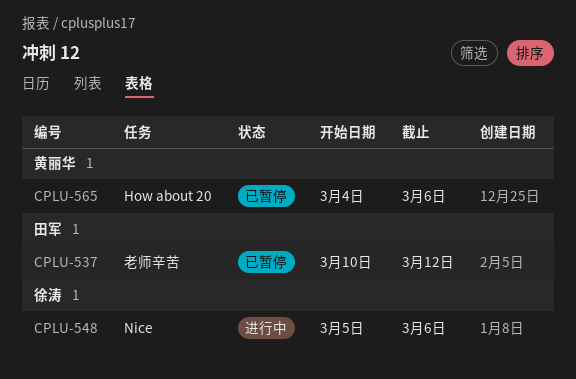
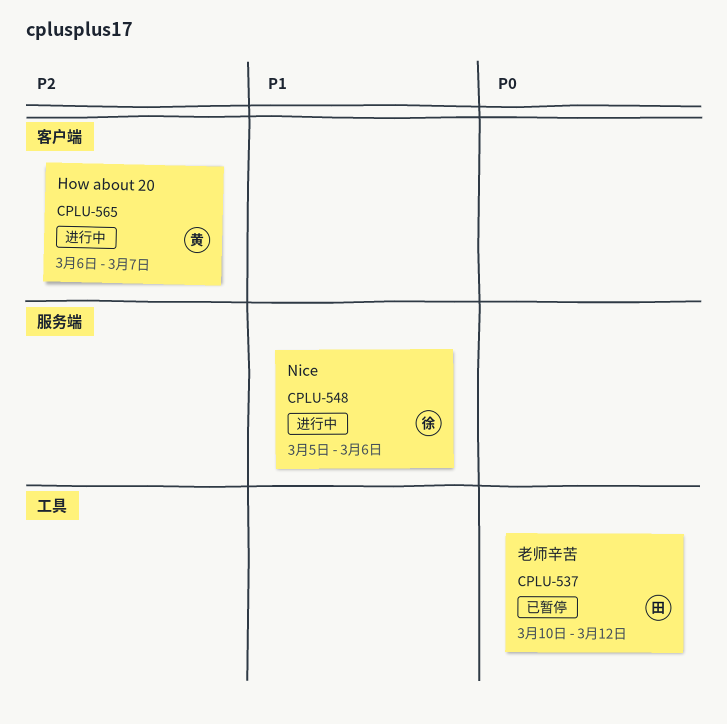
CPLU-565, status: 已暂停 -> 进行中
CPLU-565, start: Mar 4 -> Mar 6
CPLU-565, due: Mar 6 -> Mar 7

